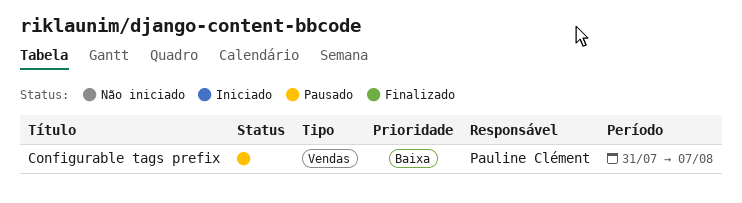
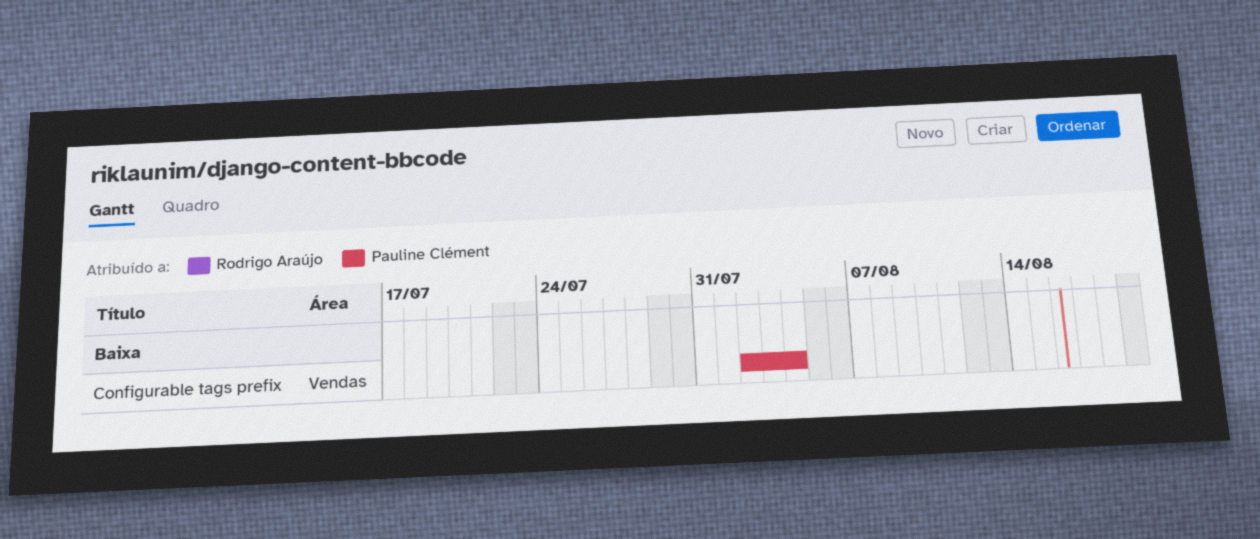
Configurable tags prefix, start: Jul 31 -> Aug 2
Configurable tags prefix, due: Aug 7 -> Aug 4

